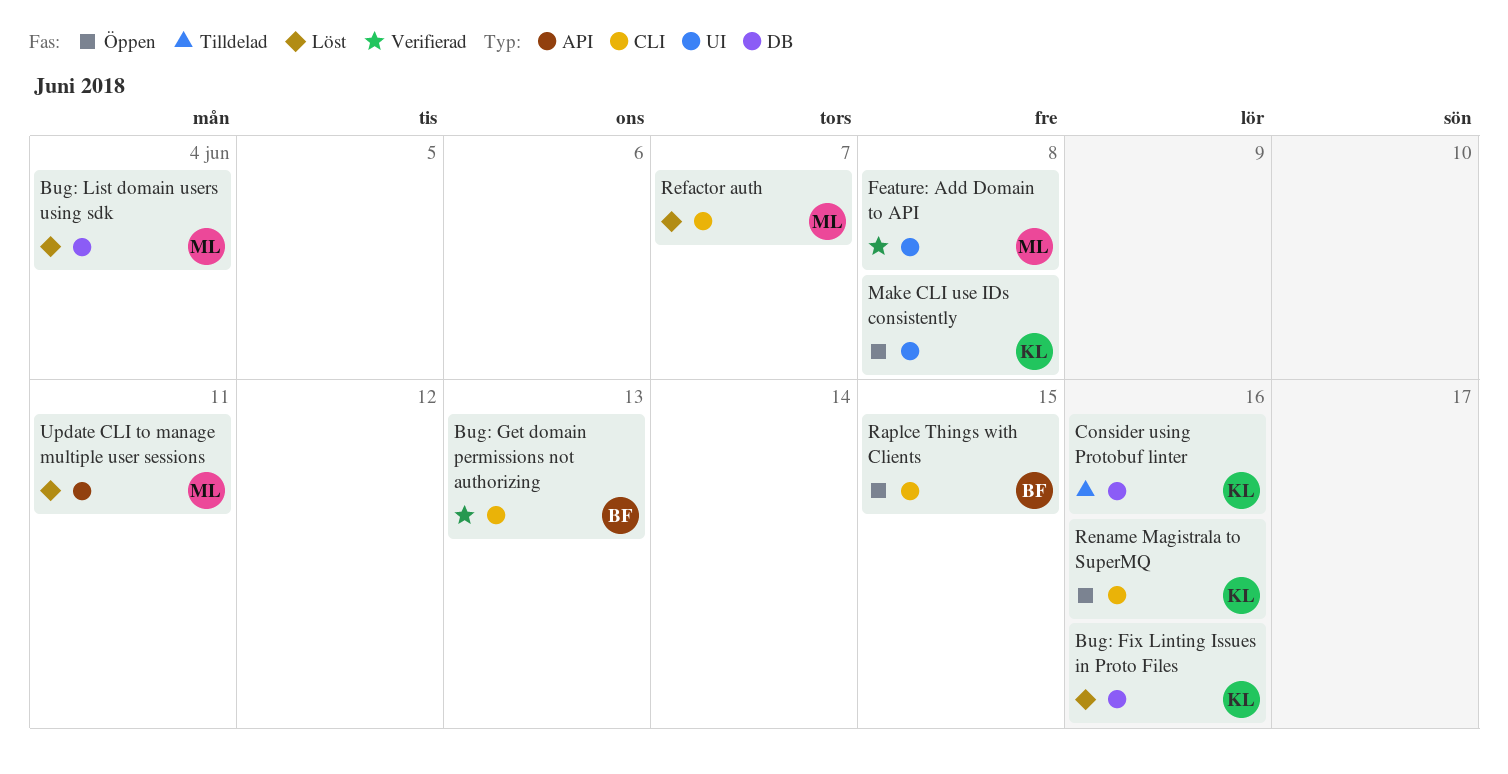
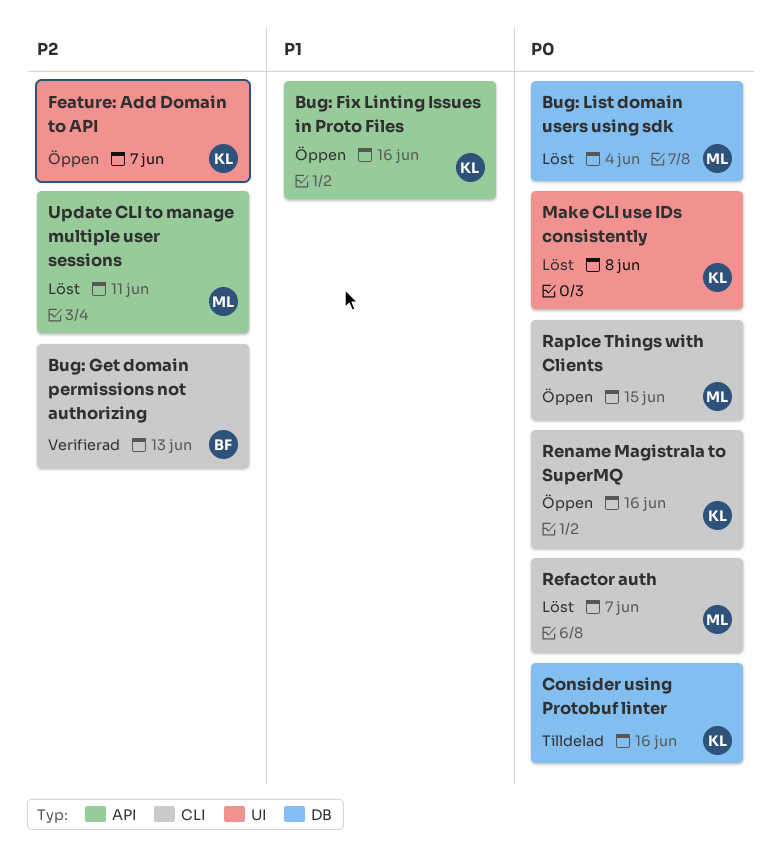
Bug: Fix Linting Issues in Proto Files, status: Löst -> Öppen
Bug: Fix Linting Issues in Proto Files, label: DB -> API
Feature: Add Domain to API, status: Verifierad -> Öppen
Feature: Add Domain to API, owner: ML -> KL
Feature: Add Domain to API, due: Jun 8 -> Jun 7
Make CLI use IDs consistently, status: Öppen -> Löst
Raplce Things with Clients, owner: BF -> ML

